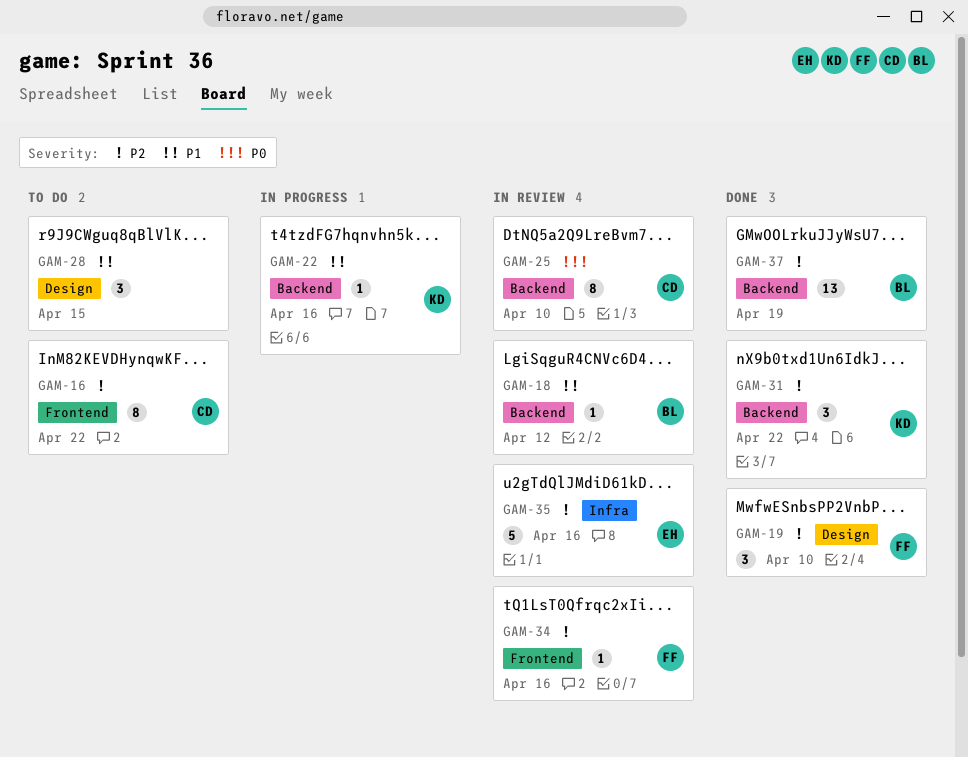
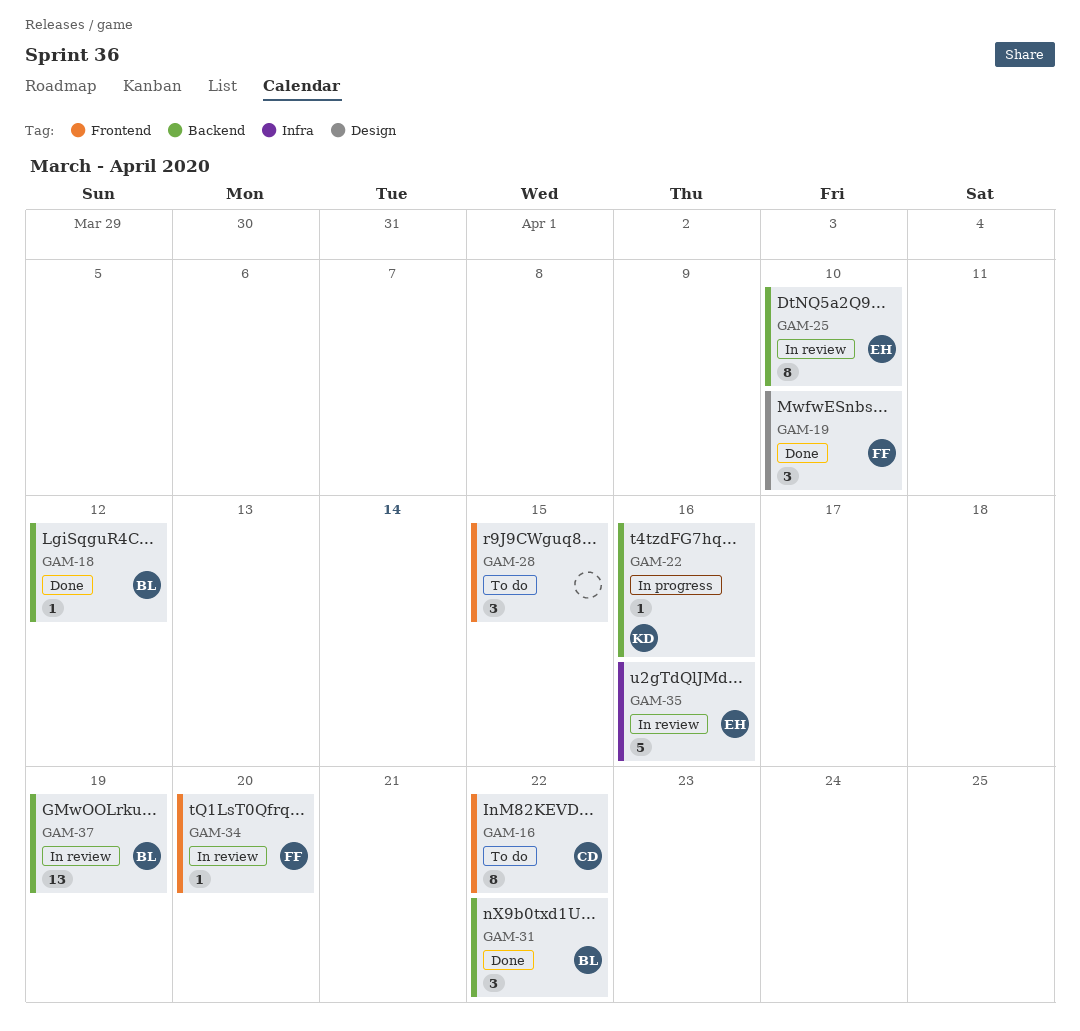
GAM-18, status: In review -> Done
GAM-25, owner: CD -> EH
GAM-28, label: Design -> Frontend
GAM-31, owner: KD -> BL
GAM-34, due: Apr 16 -> Apr 20
GAM-37, status: Done -> In review

